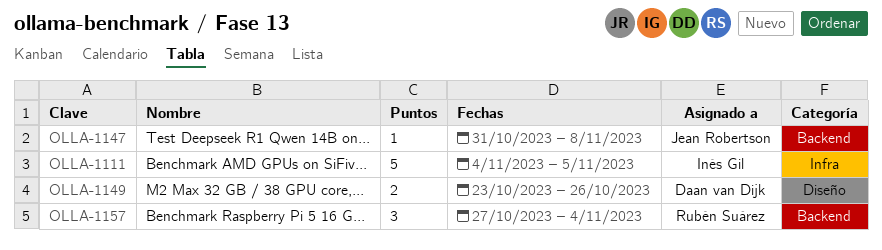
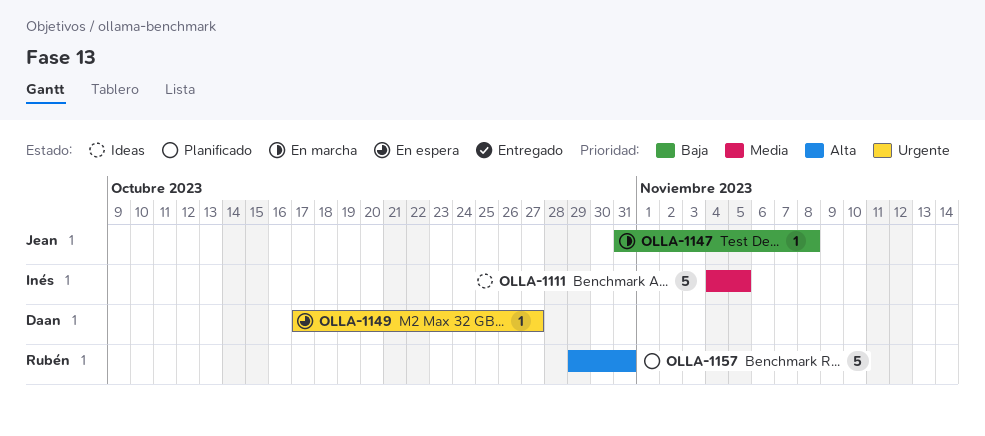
OLLA-1149, estimate: 2 -> 1
OLLA-1149, start: Oct 23 -> Oct 17
OLLA-1149, due: Oct 26 -> Oct 27
OLLA-1157, estimate: 3 -> 5
OLLA-1157, start: Oct 27 -> Oct 29
OLLA-1157, due: Nov 4 -> Oct 31

